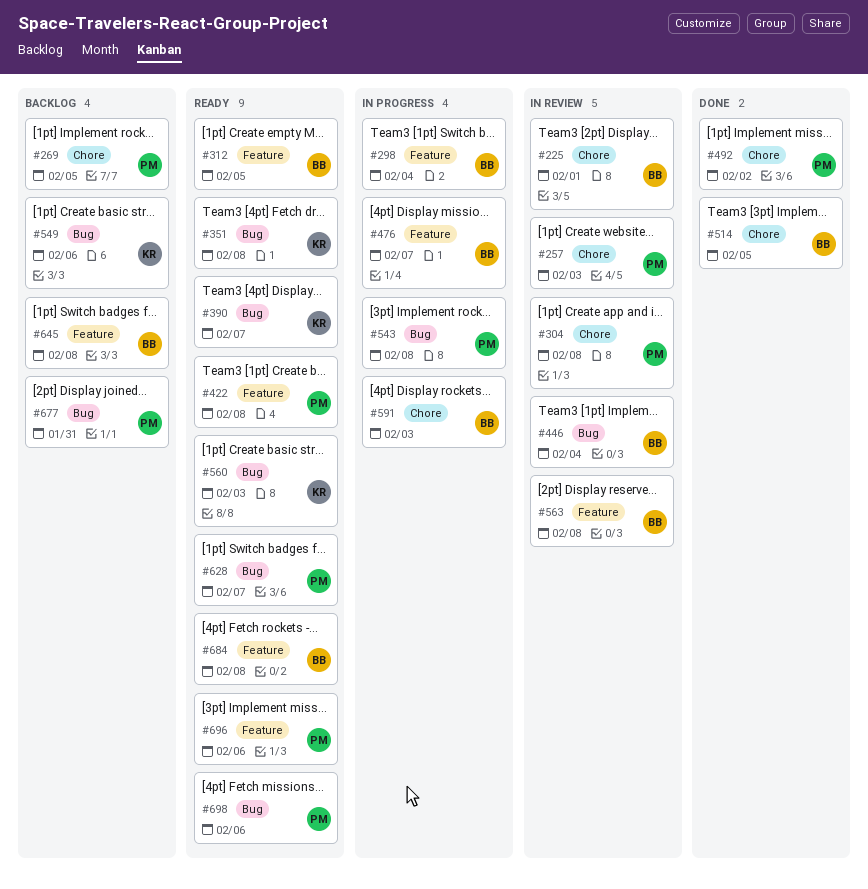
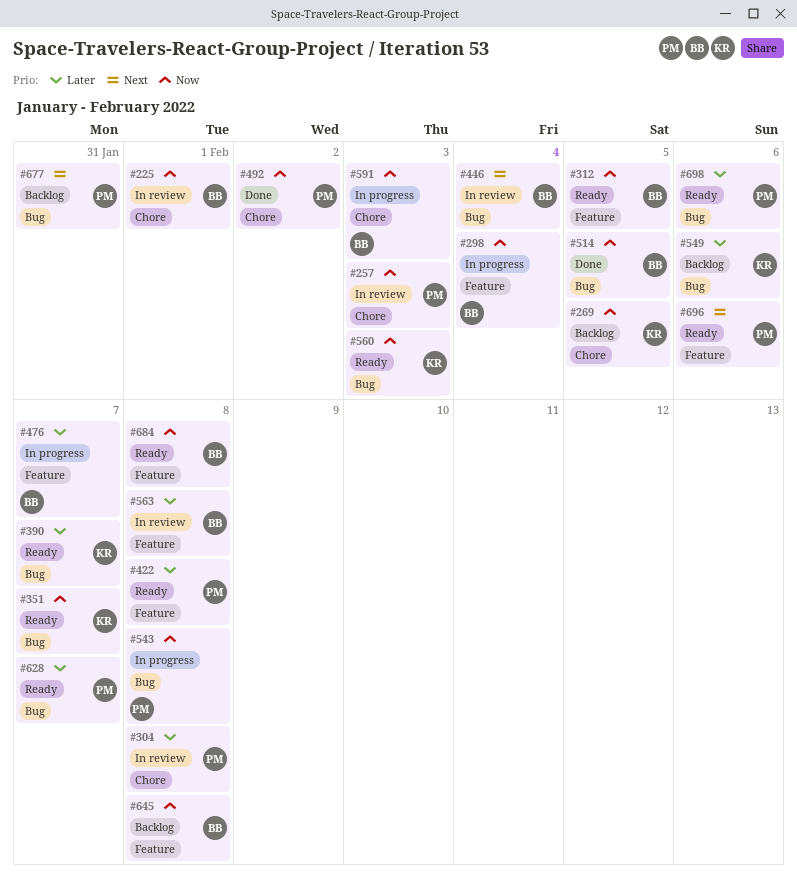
#269, owner: PM -> KR
#351, due: Feb 8 -> Feb 7
#514, label: Chore -> Bug

